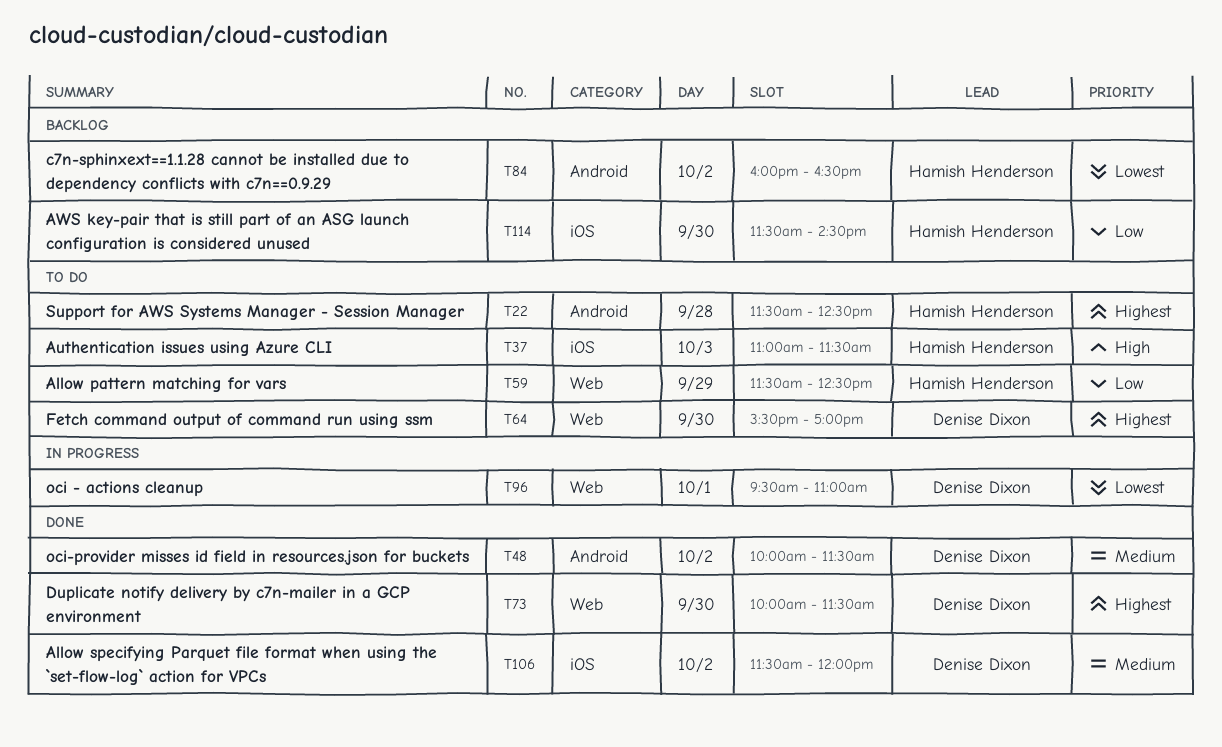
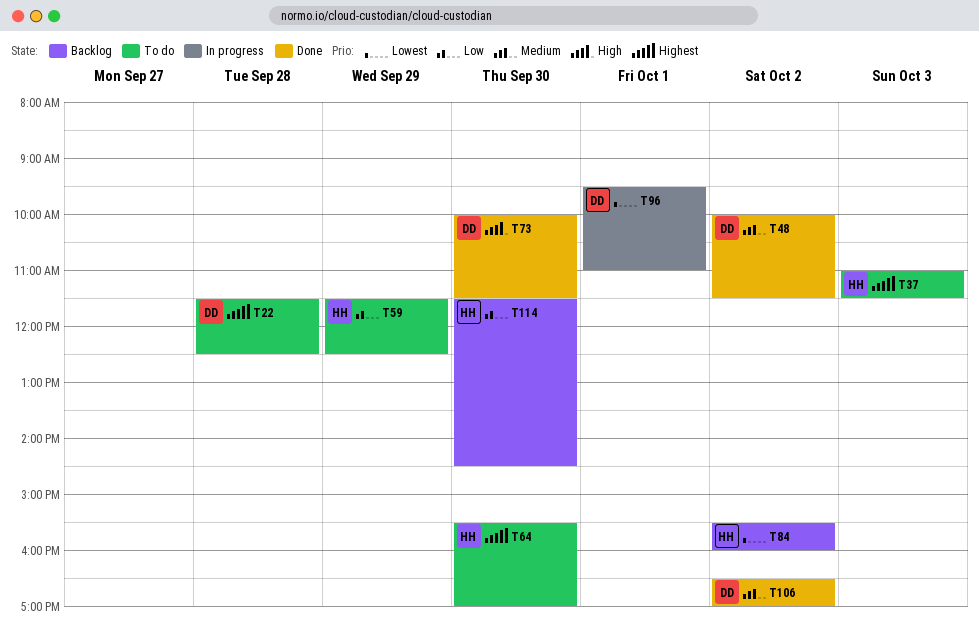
T22, owner: Hamish Henderson -> Denise Dixon
T37, priority: High -> Highest
T64, owner: Denise Dixon -> Hamish Henderson
T73, priority: Highest -> High
T84, begins: 16:00 -> 15:30
T84, ends: 16:30 -> 16:00
T106, begins: 11:30 -> 16:30
T106, ends: 12:00 -> 17:00

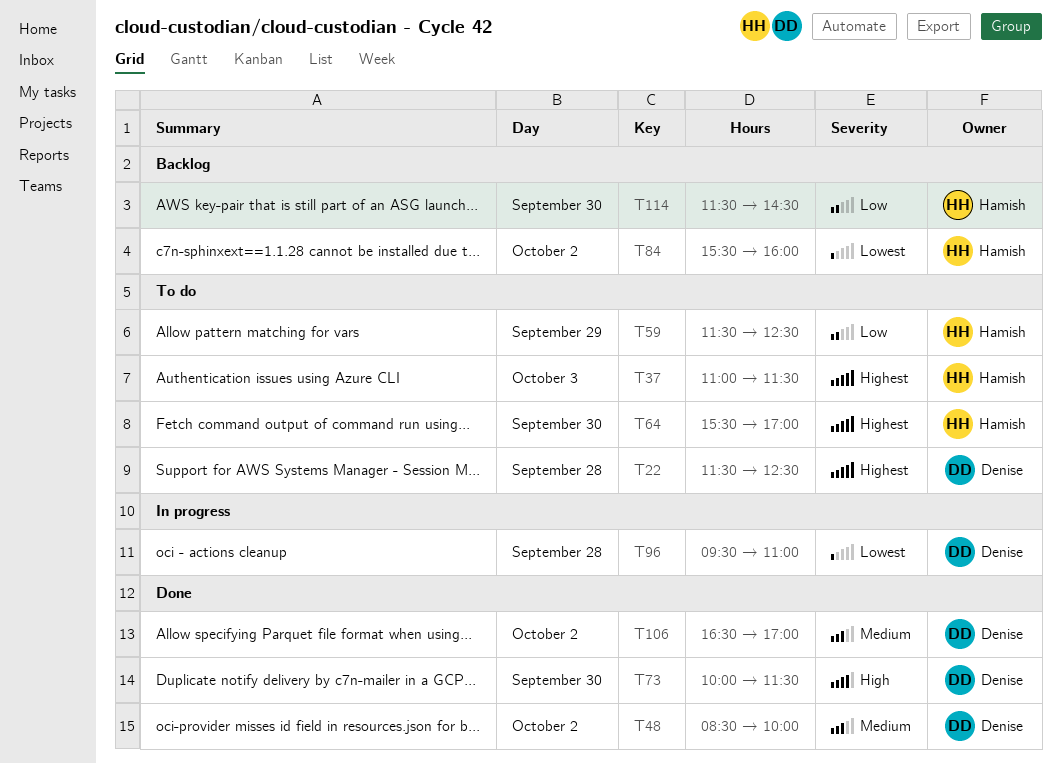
T48, begins: 10:00 -> 08:30
T48, ends: 11:30 -> 10:00
T96, day: Oct 1 -> Sep 28

